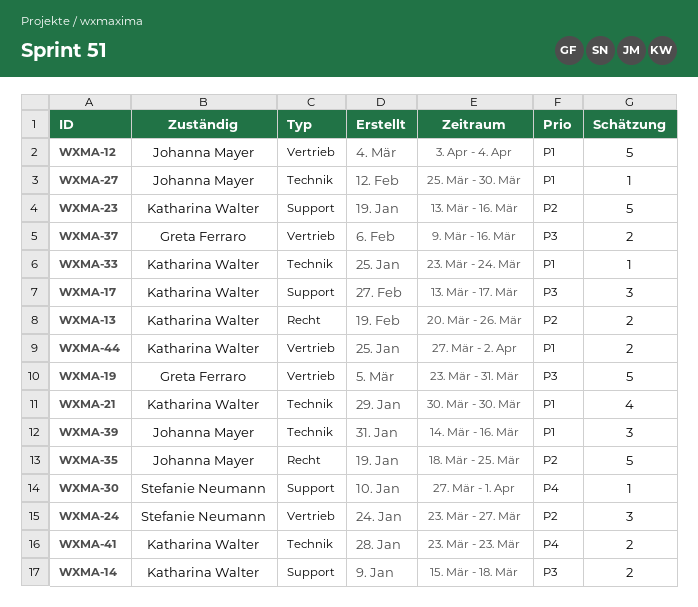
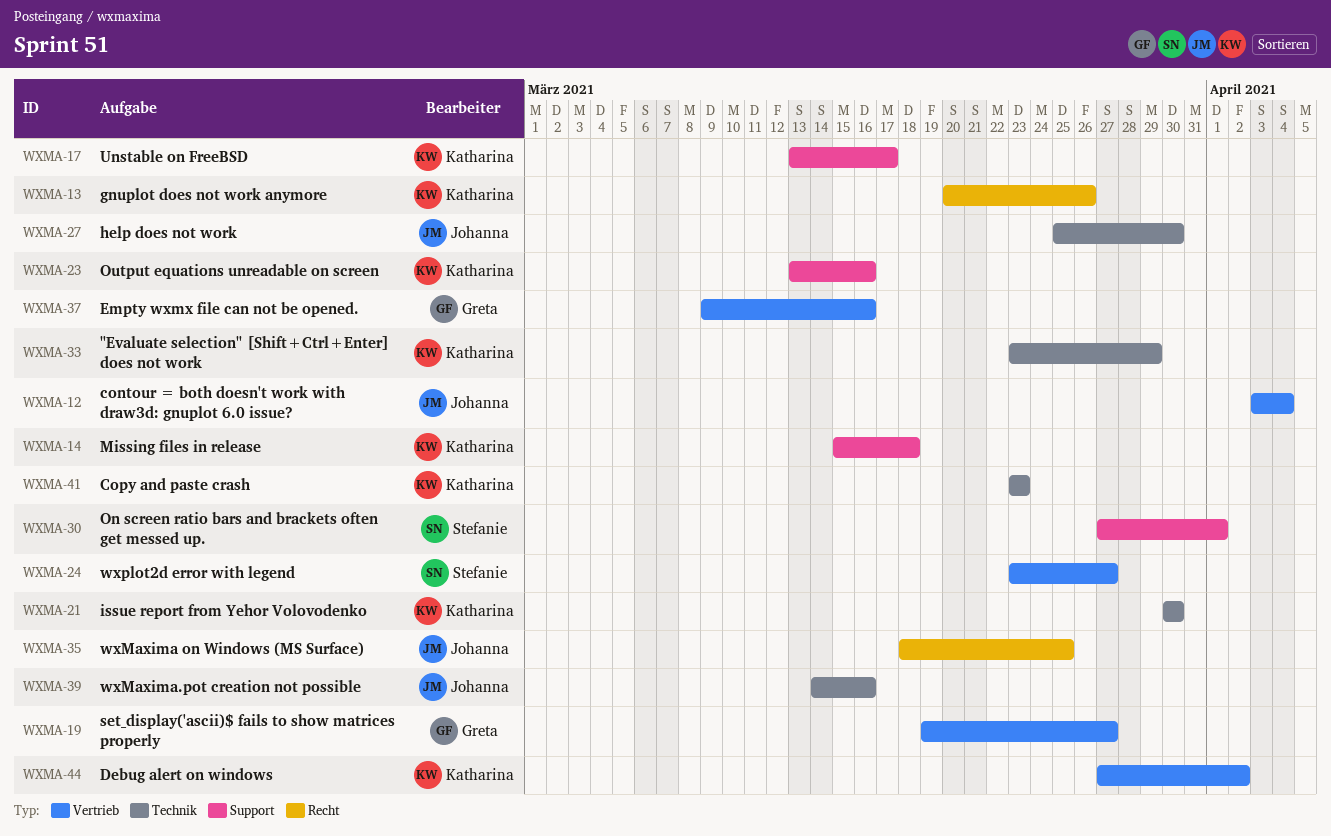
WXMA-19, start: Mar 23 -> Mar 19
WXMA-19, due: Mar 31 -> Mar 27
WXMA-33, due: Mar 24 -> Mar 29

